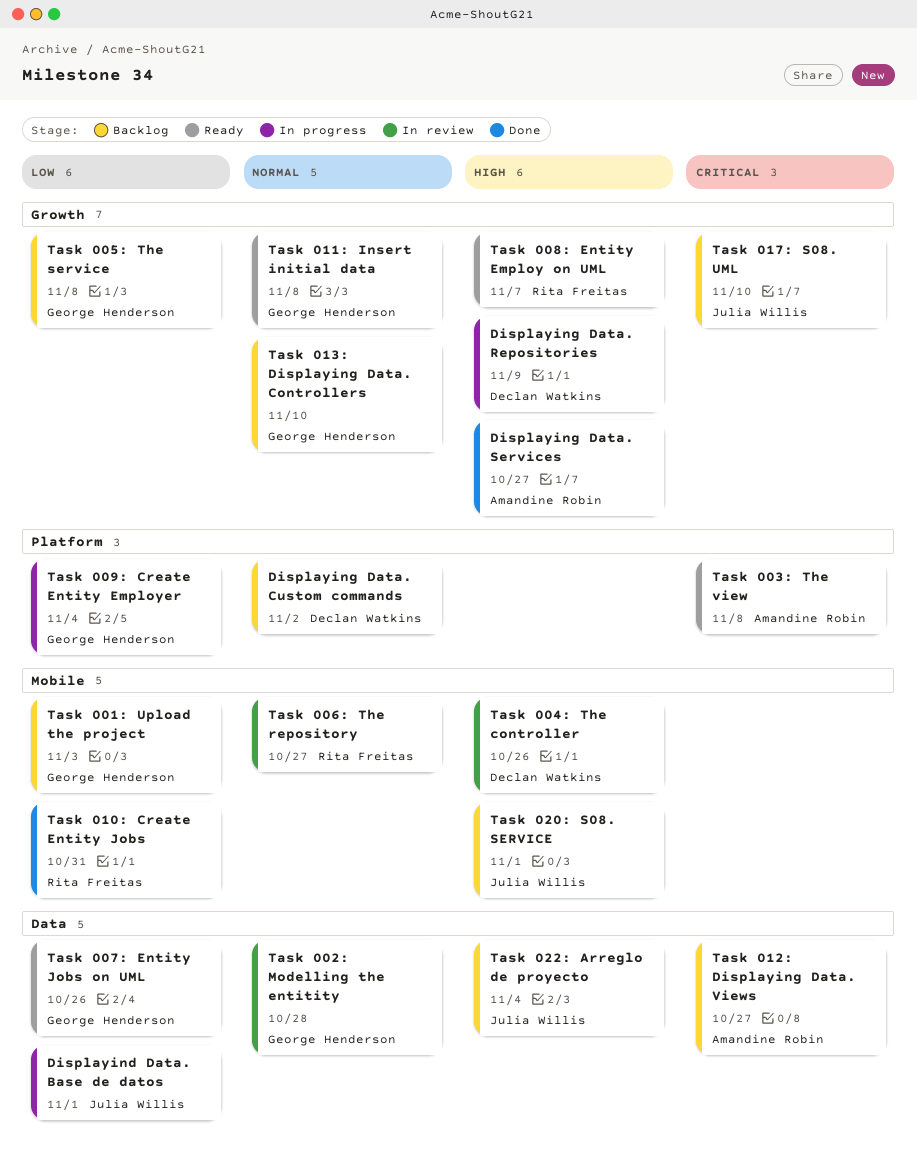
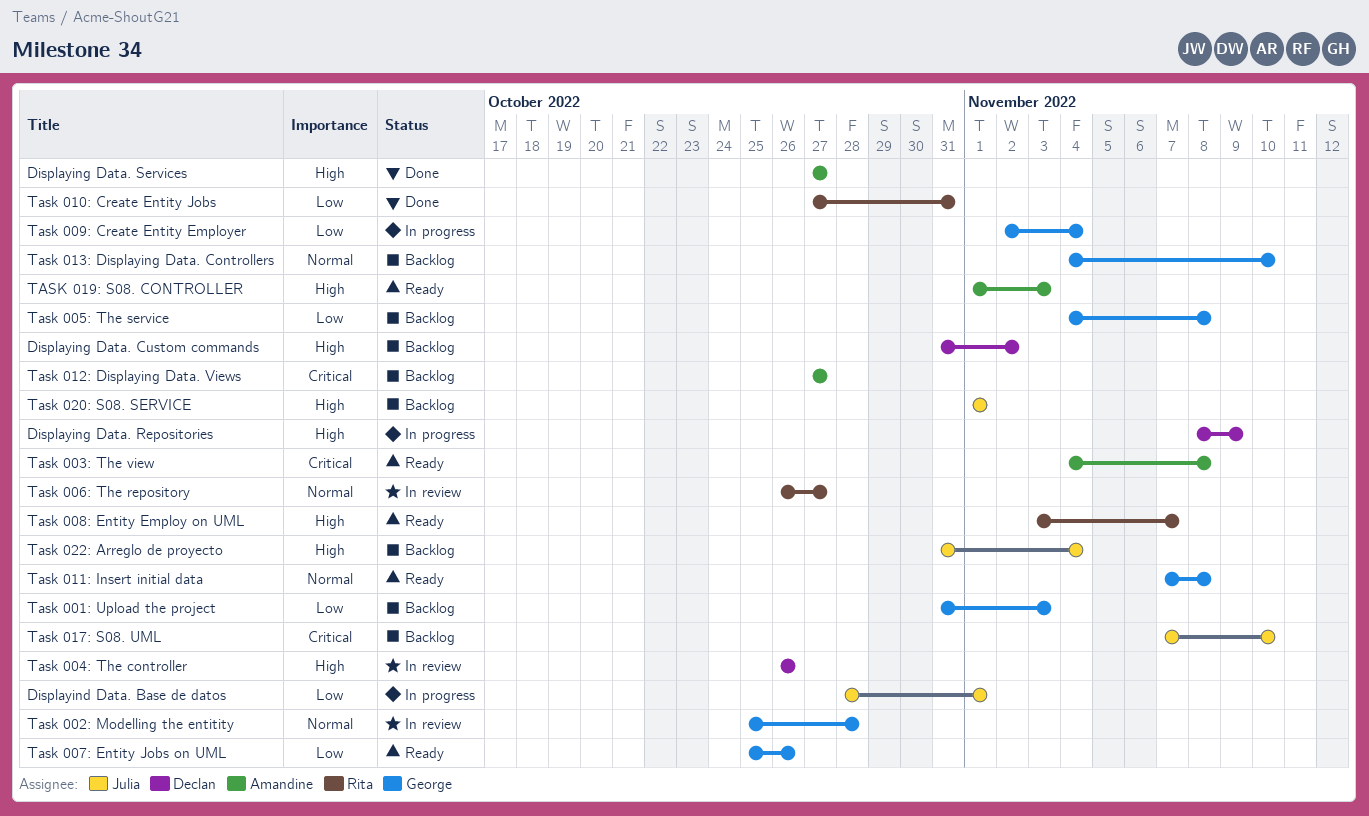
Displaying Data. Custom commands, priority: Normal -> High
TASK 019: S08. CONTROLLER: none -> present

